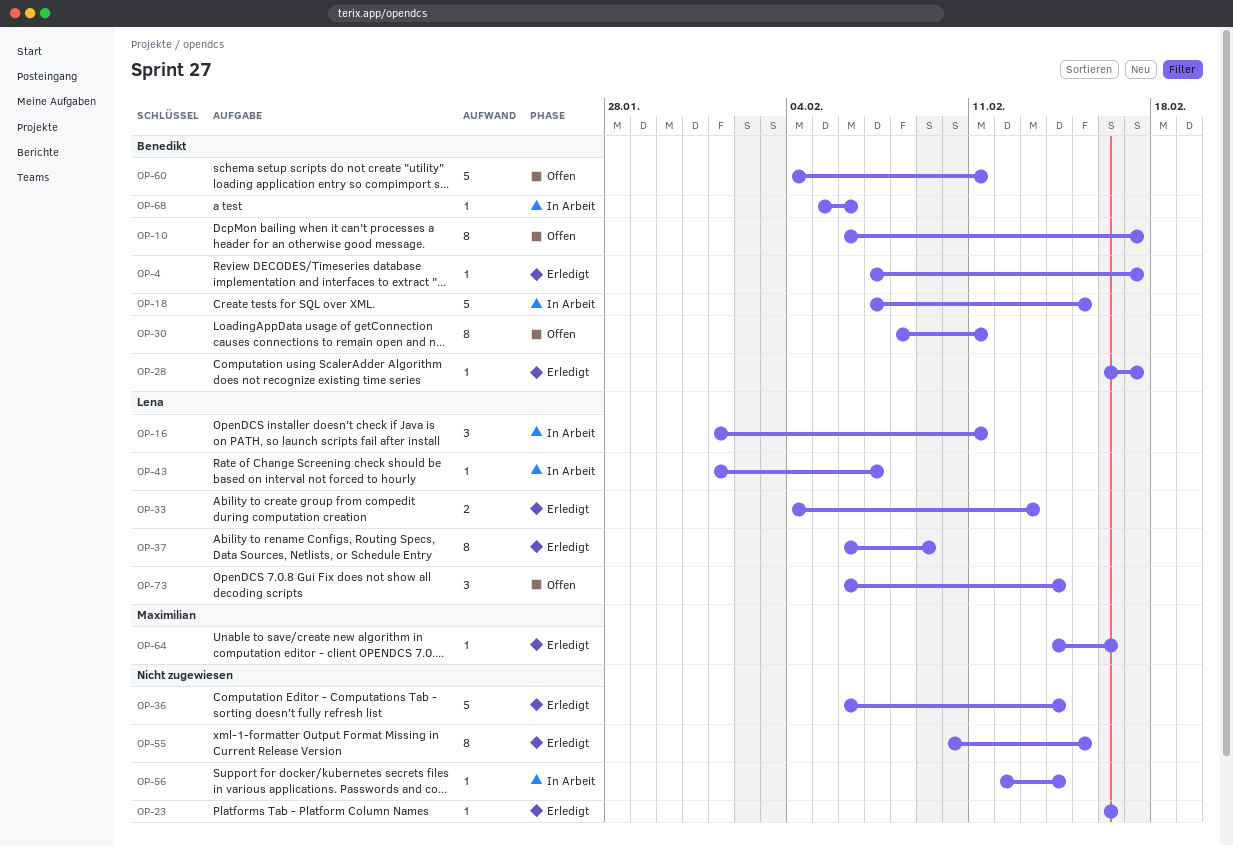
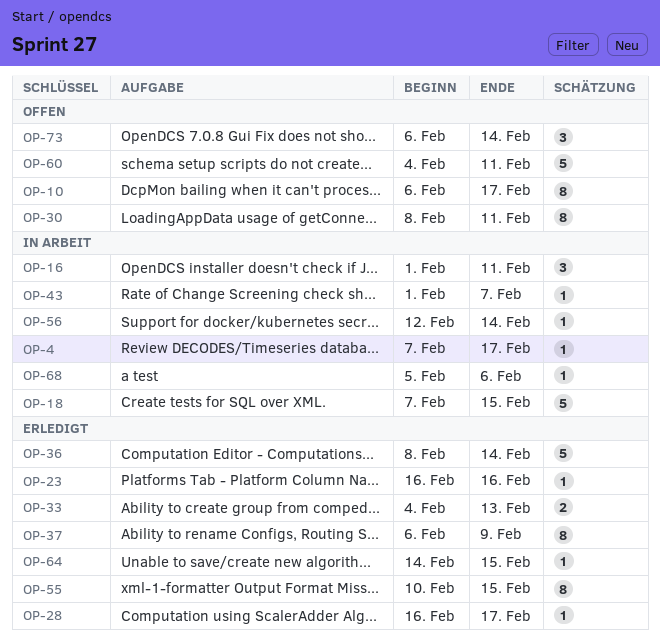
OP-4, status: Erledigt -> In Arbeit
OP-36, start: Feb 6 -> Feb 8
OP-64, due: Feb 16 -> Feb 15

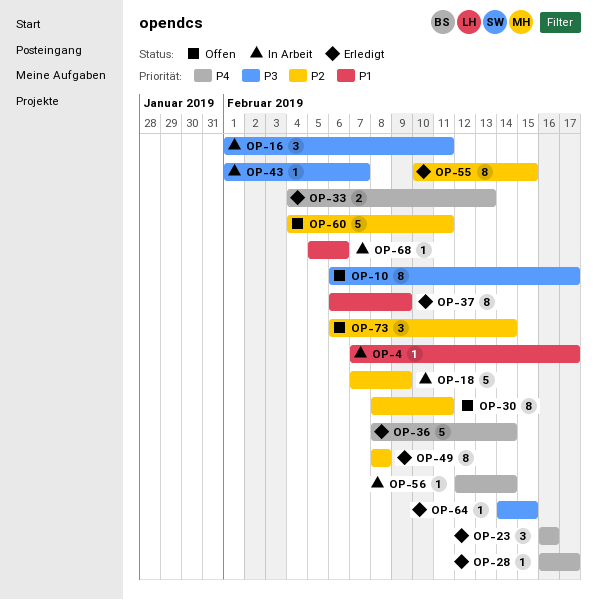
OP-18, due: Feb 15 -> Feb 9
OP-23, estimate: 1 -> 3
OP-49: none -> present

